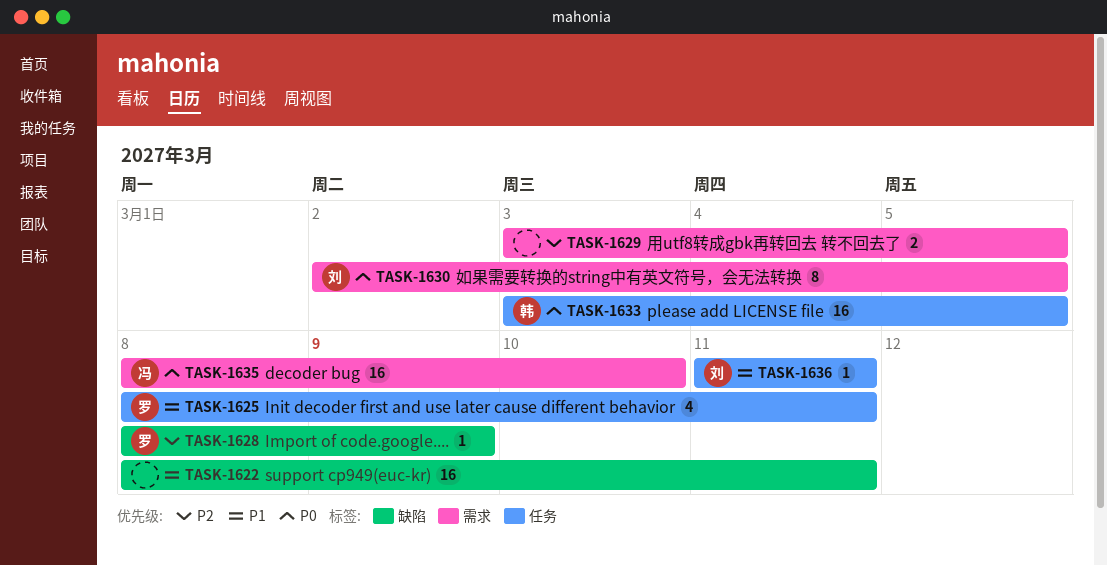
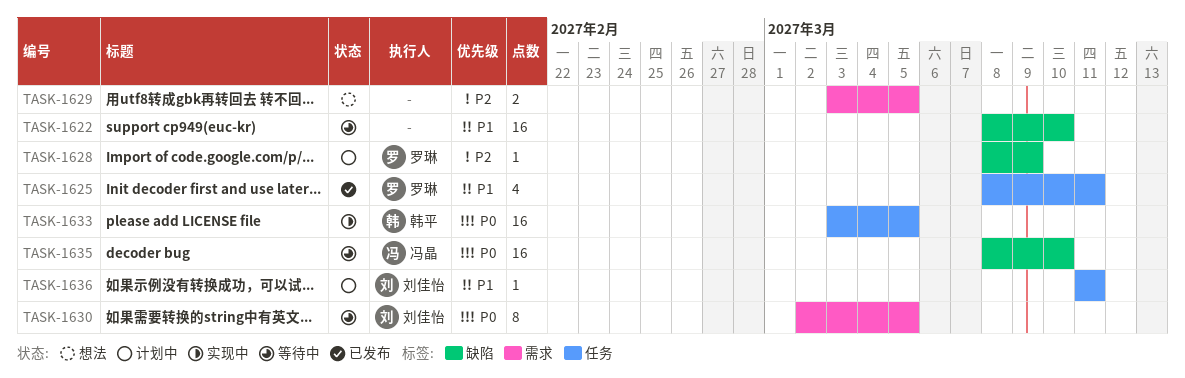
TASK-1622, due: Mar 11 -> Mar 10
TASK-1635, label: 需求 -> 缺陷

